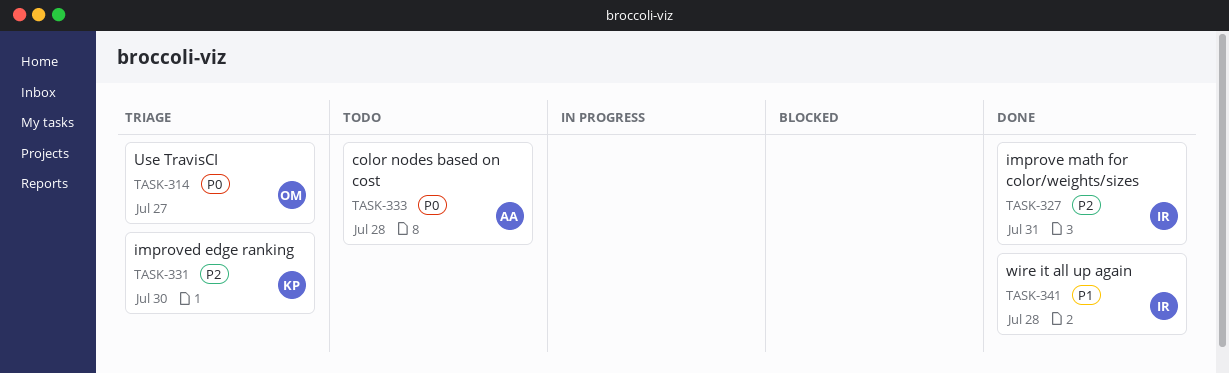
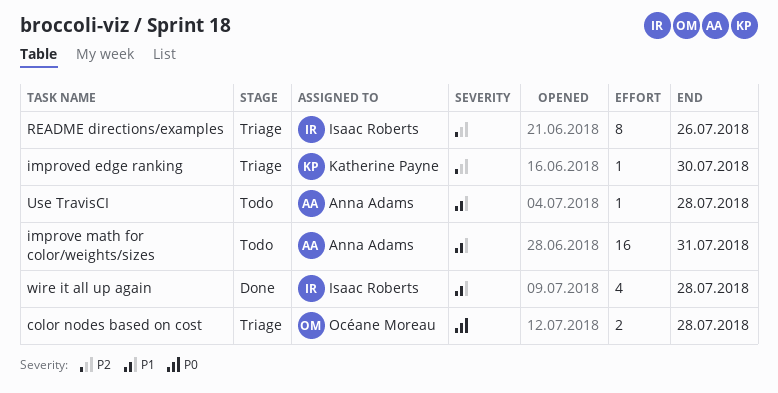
color nodes based on cost, status: Todo -> Triage
color nodes based on cost, owner: Anna Adams -> Océane Moreau
improve math for color/weights/sizes, status: Done -> Todo
improve math for color/weights/sizes, owner: Isaac Roberts -> Anna Adams
improve math for color/weights/sizes, priority: P2 -> P1
README directions/examples: none -> present
Use TravisCI, status: Triage -> Todo
Use TravisCI, owner: Océane Moreau -> Anna Adams
Use TravisCI, priority: P0 -> P1
Use TravisCI, due: Jul 27 -> Jul 28

